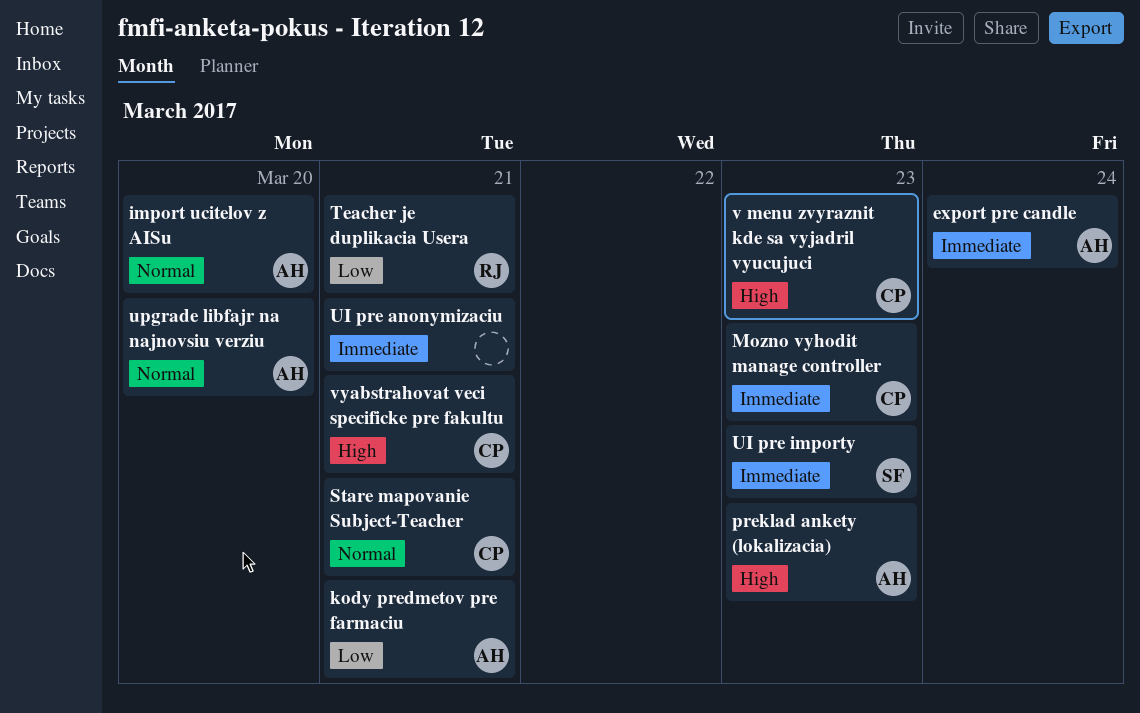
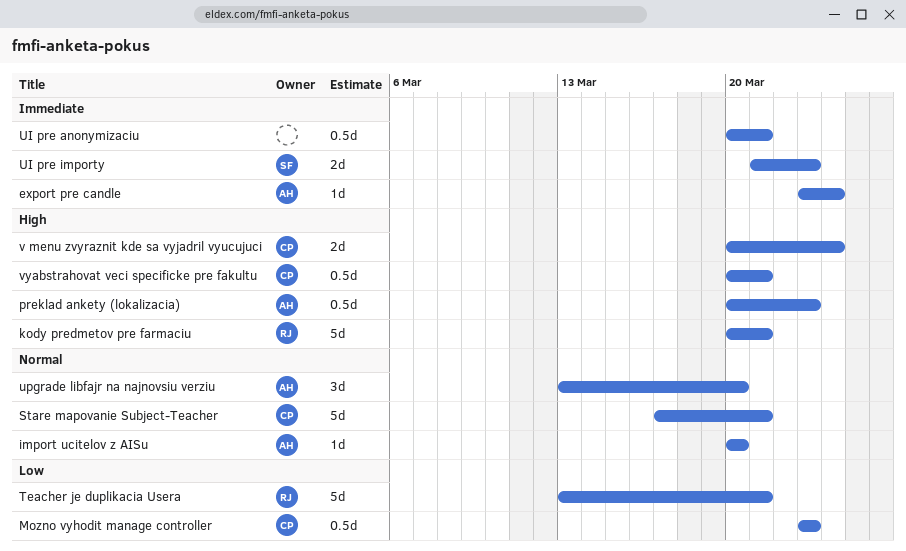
kody predmetov pre farmaciu, owner: AH -> RJ
kody predmetov pre farmaciu, priority: Low -> High
Mozno vyhodit manage controller, priority: Immediate -> Low
v menu zvyraznit kde sa vyjadril vyucujuci, due: Mar 23 -> Mar 24

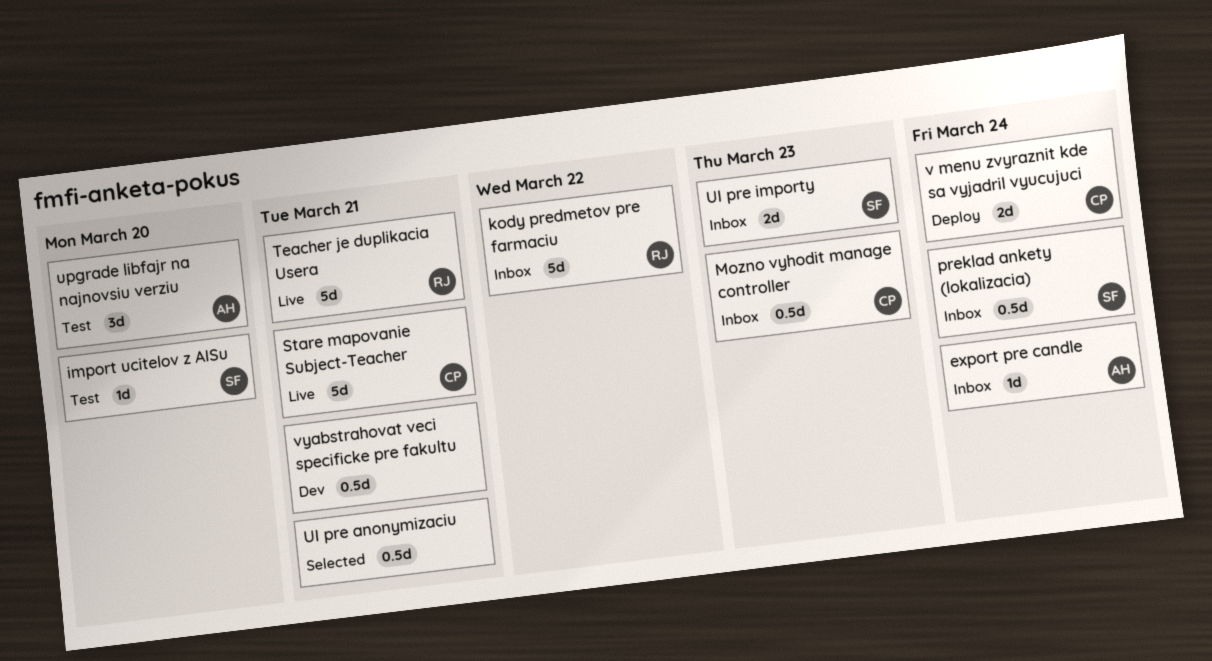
import ucitelov z AISu, owner: AH -> SF
kody predmetov pre farmaciu, due: Mar 21 -> Mar 22
preklad ankety (lokalizacia), owner: AH -> SF
preklad ankety (lokalizacia), due: Mar 23 -> Mar 24
vyabstrahovat veci specificke pre fakultu, owner: CP -> none

